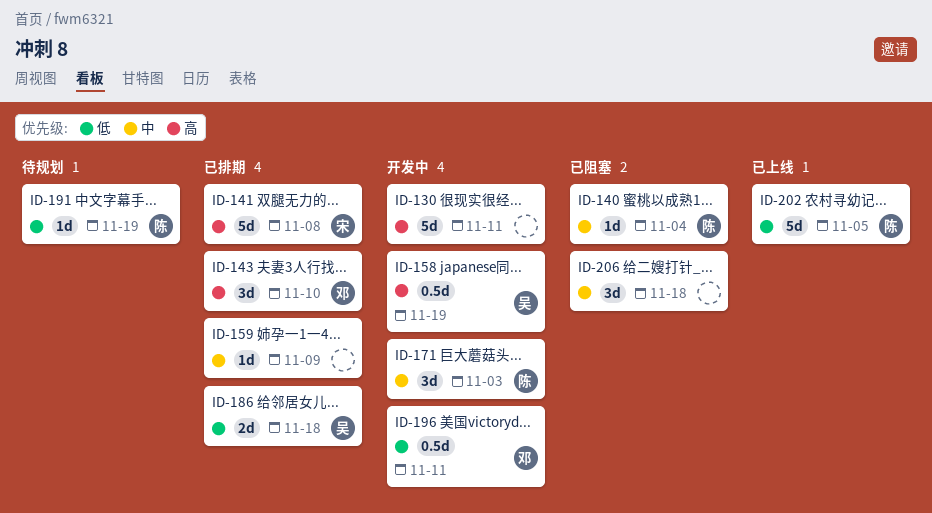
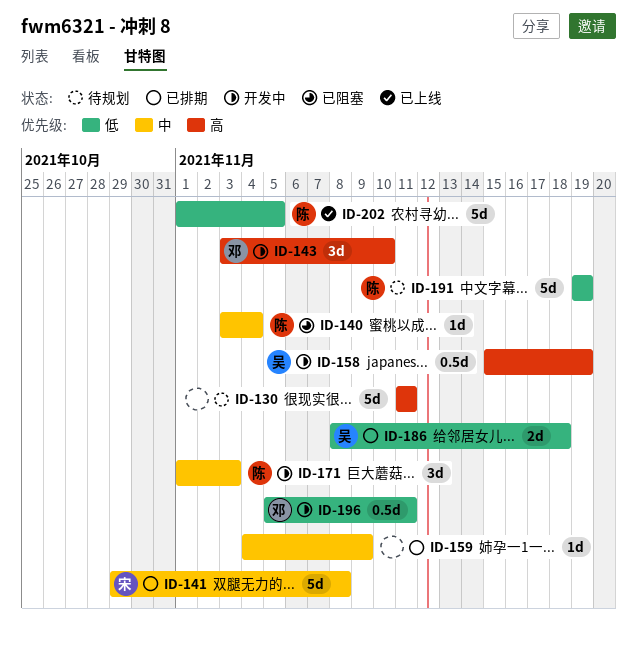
ID-130, status: 开发中 -> 待规划
ID-141, priority: 高 -> 中
ID-143, status: 已排期 -> 开发中
ID-191, estimate: 1d -> 5d
ID-206: present -> none

